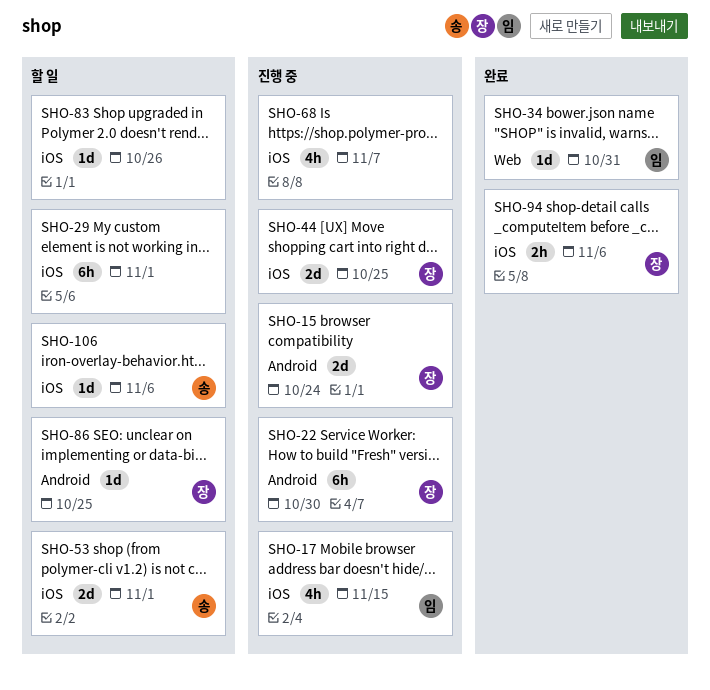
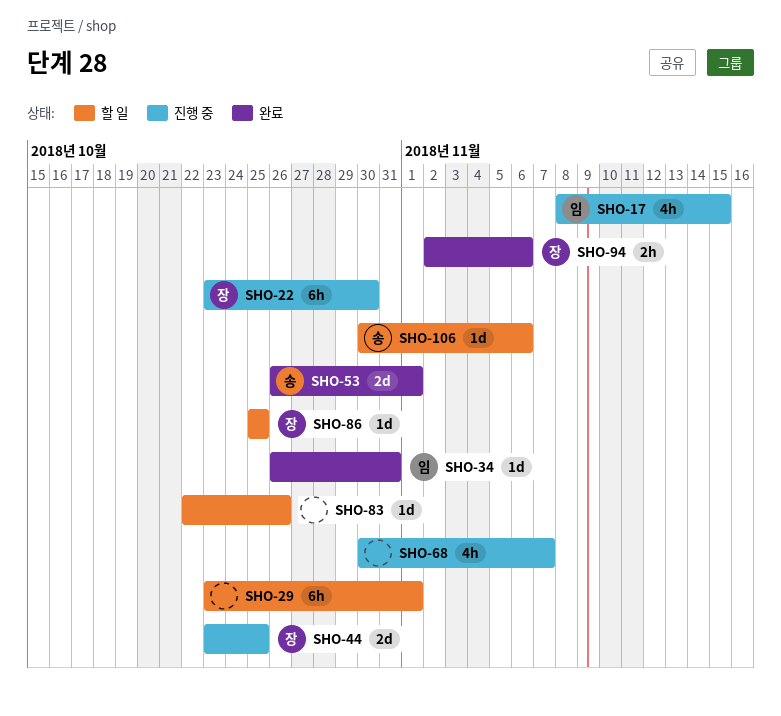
SHO-15: present -> none
SHO-53, status: 할 일 -> 완료

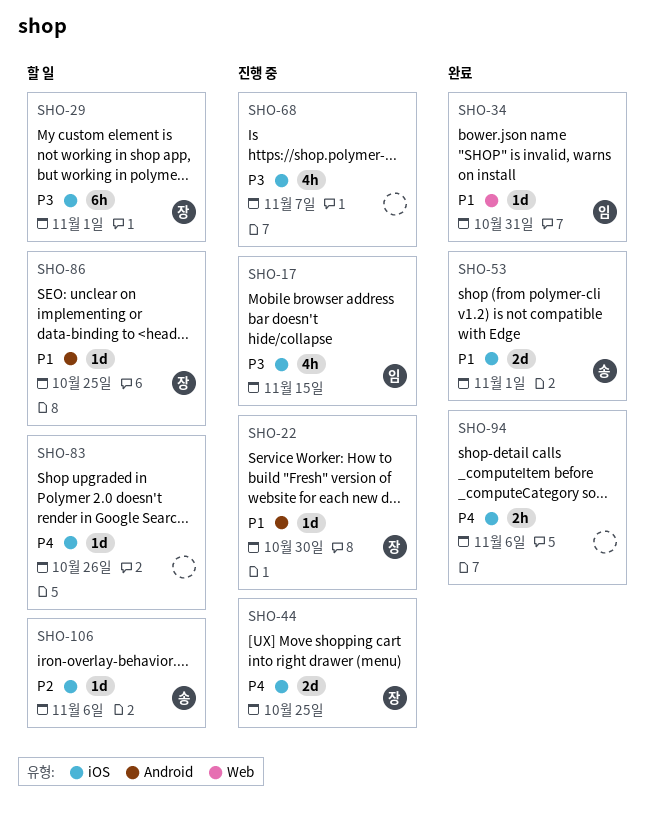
SHO-22, estimate: 6h -> 1d
SHO-29, owner: none -> 장
SHO-94, owner: 장 -> none

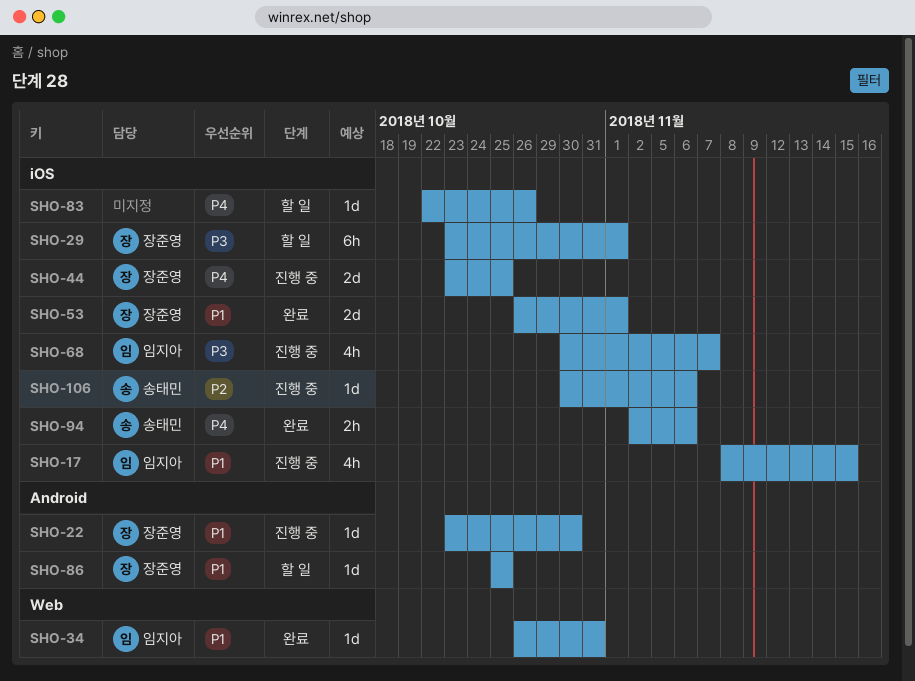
SHO-17, priority: P3 -> P1
SHO-53, owner: 송태민 -> 장준영
SHO-68, owner: none -> 임지아
SHO-94, owner: none -> 송태민
SHO-106, status: 할 일 -> 진행 중

